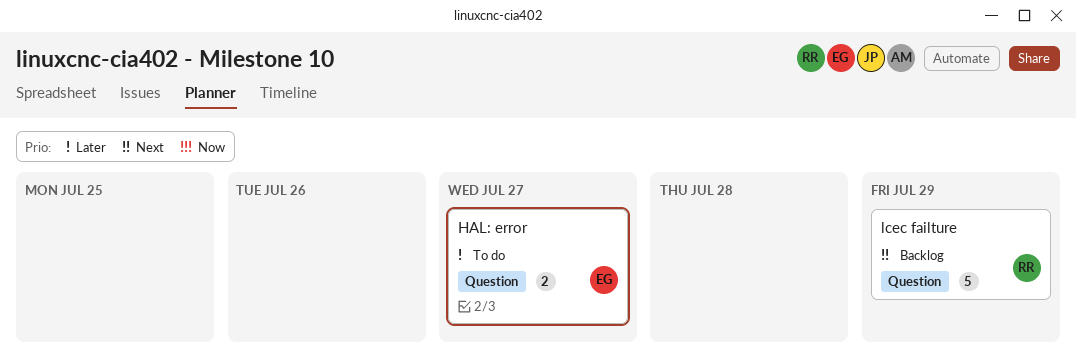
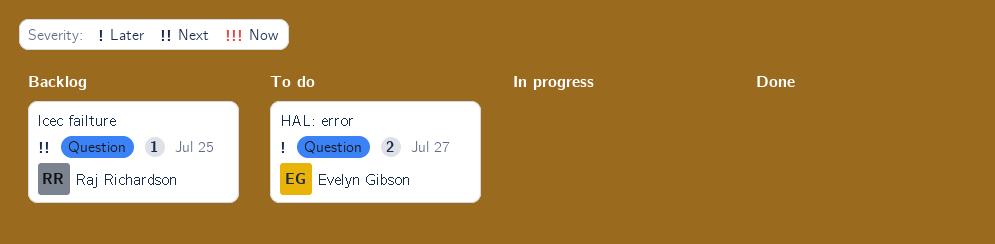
lcec failture, estimate: 5 -> 1
lcec failture, due: Jul 29 -> Jul 25

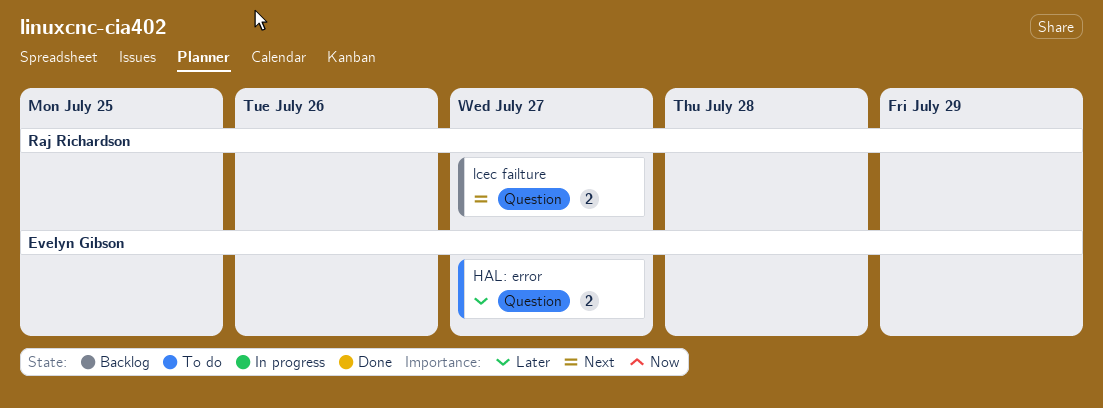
lcec failture, estimate: 1 -> 2
lcec failture, due: Jul 25 -> Jul 27

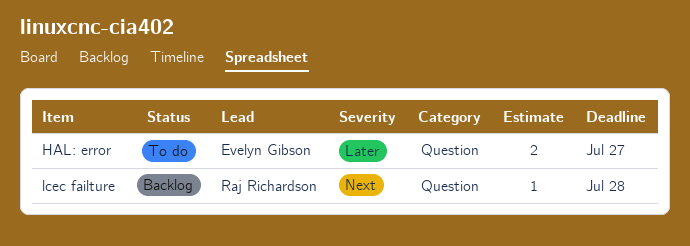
lcec failture, estimate: 2 -> 1
lcec failture, due: Jul 27 -> Jul 28

